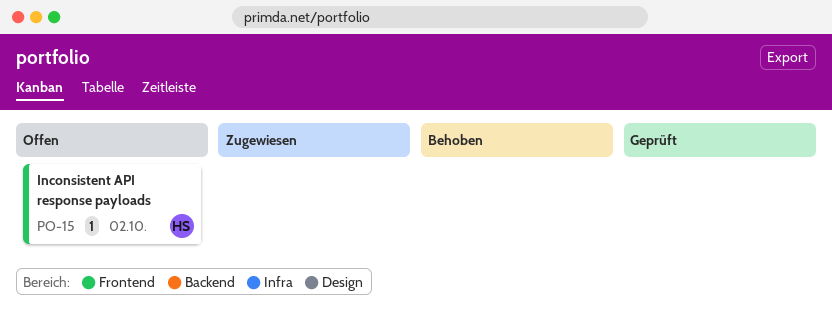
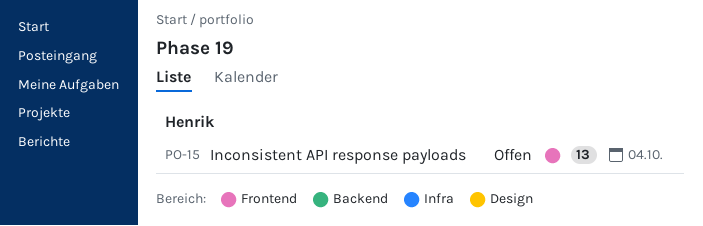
PO-15, estimate: 1 -> 13
PO-15, due: Oct 2 -> Oct 4

